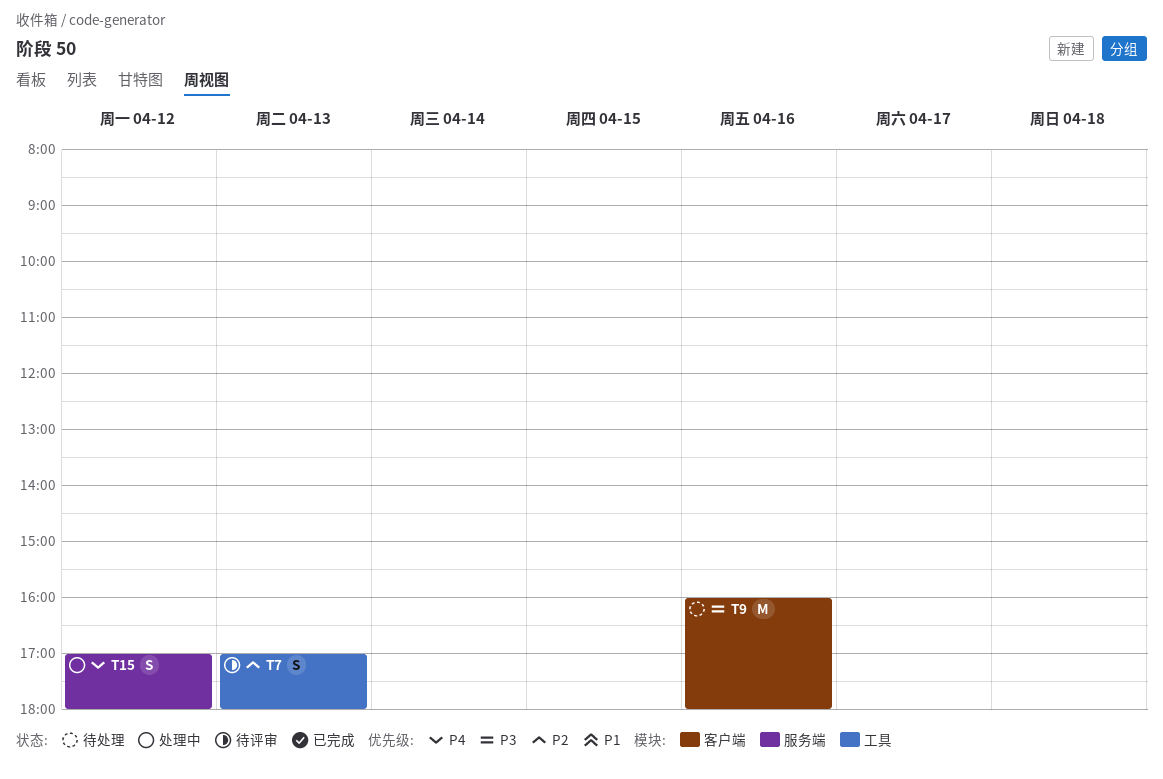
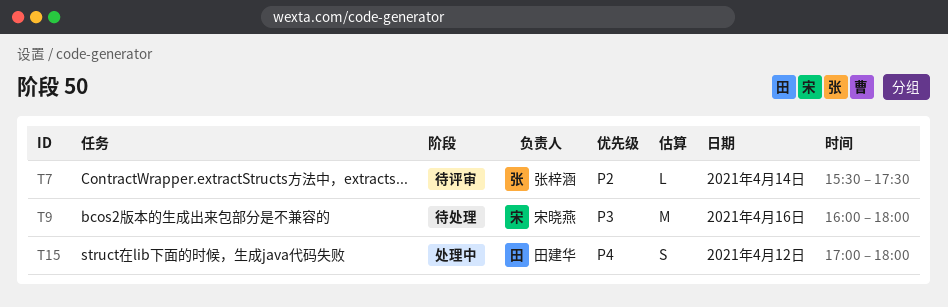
T7, estimate: S -> L
T7, day: Apr 13 -> Apr 14
T7, begins: 17:00 -> 15:30
T7, ends: 18:00 -> 17:30

